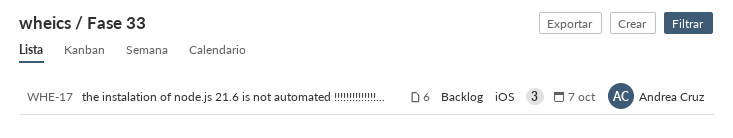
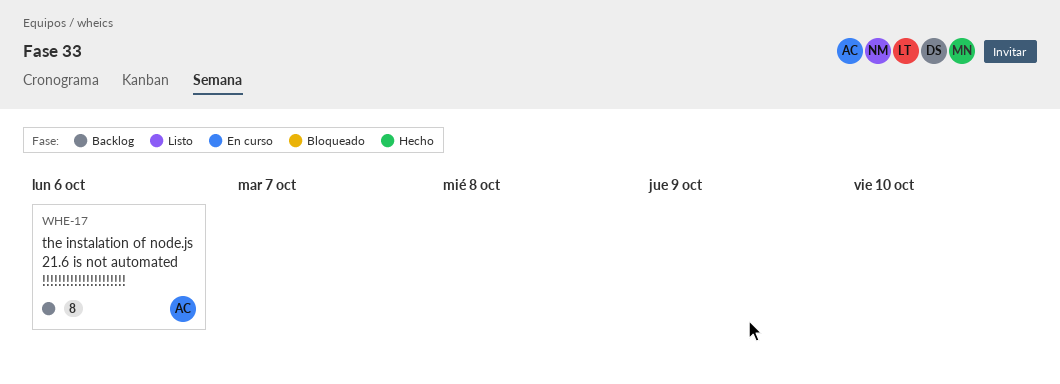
WHE-17, estimate: 3 -> 8
WHE-17, due: Oct 7 -> Oct 6

